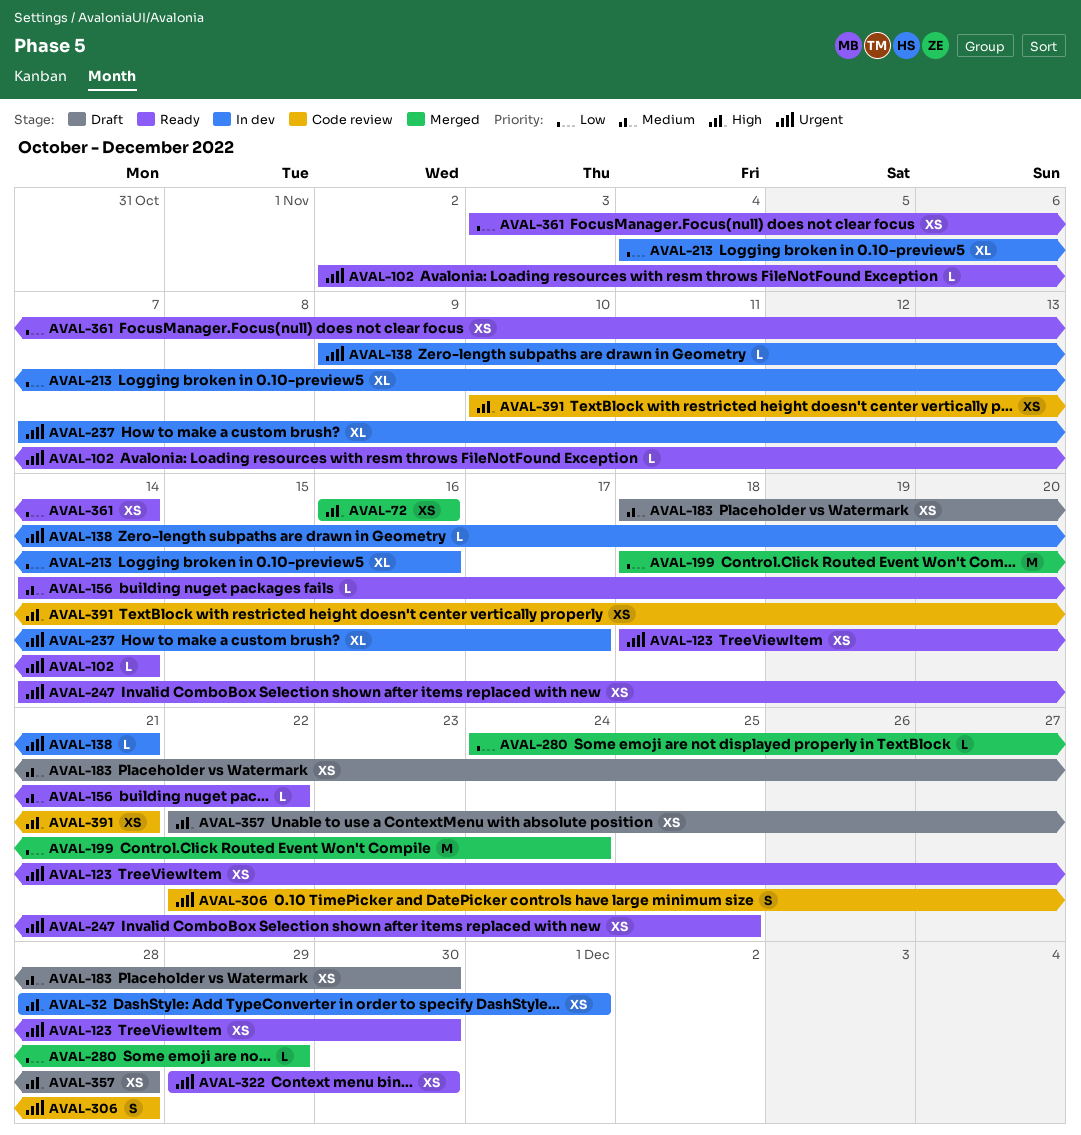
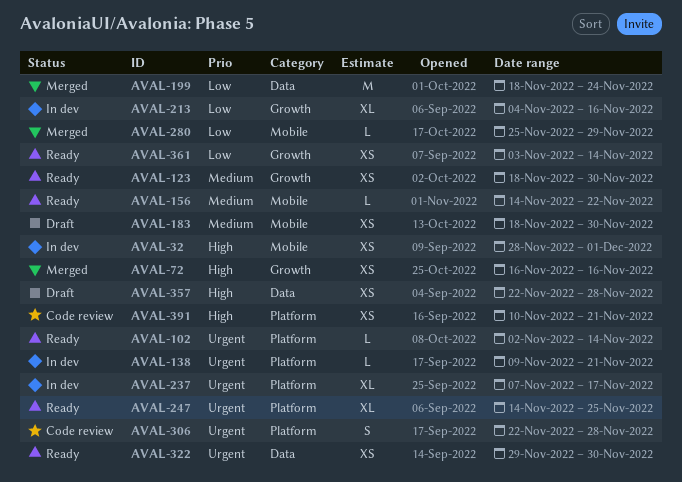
AVAL-123, priority: Urgent -> Medium
AVAL-247, estimate: XS -> XL
AVAL-280, start: Nov 24 -> Nov 25

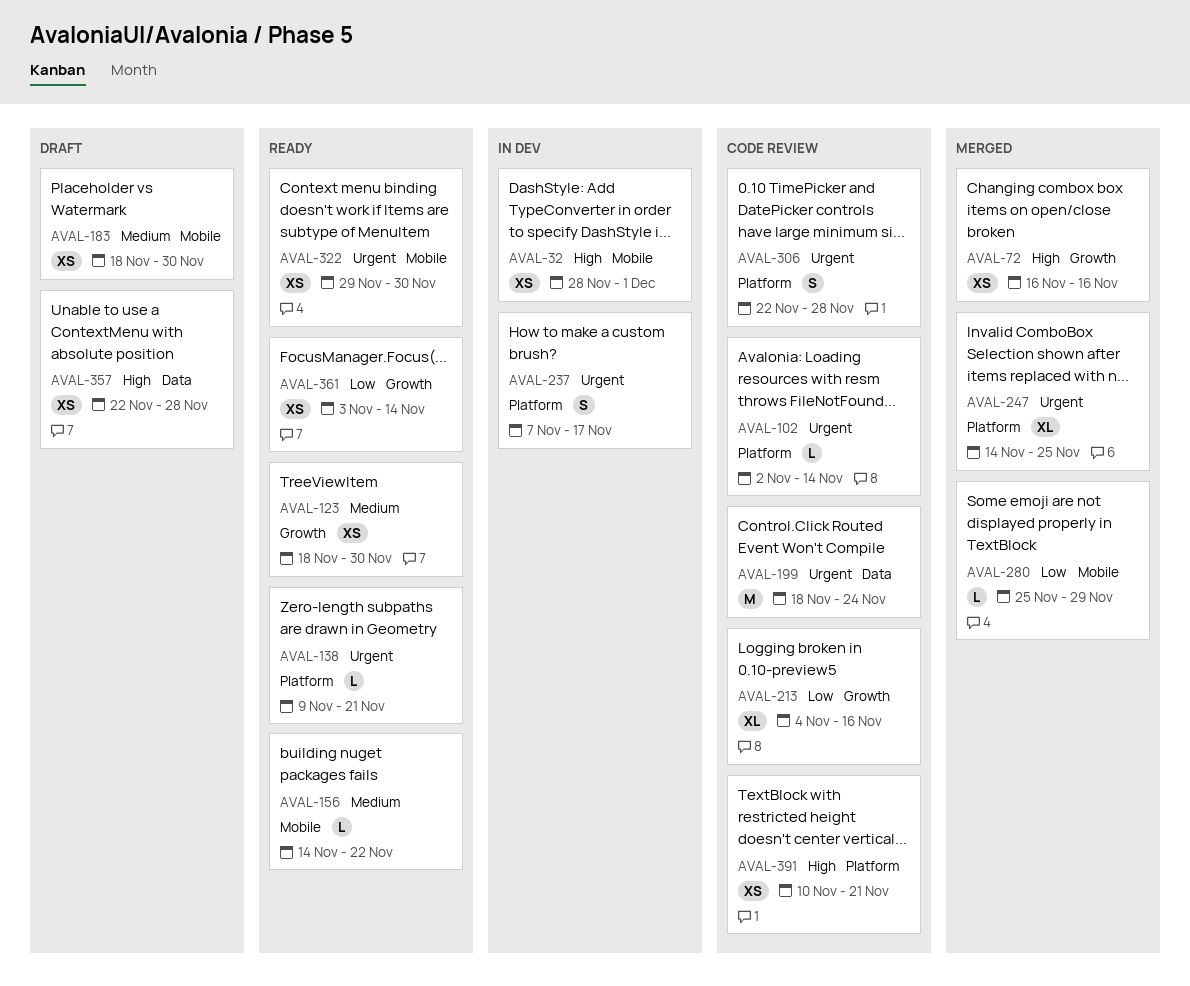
AVAL-102, status: Ready -> Code review
AVAL-138, status: In dev -> Ready
AVAL-199, status: Merged -> Code review
AVAL-199, priority: Low -> Urgent
AVAL-213, status: In dev -> Code review
AVAL-237, estimate: XL -> S
AVAL-247, status: Ready -> Merged
AVAL-322, label: Data -> Mobile

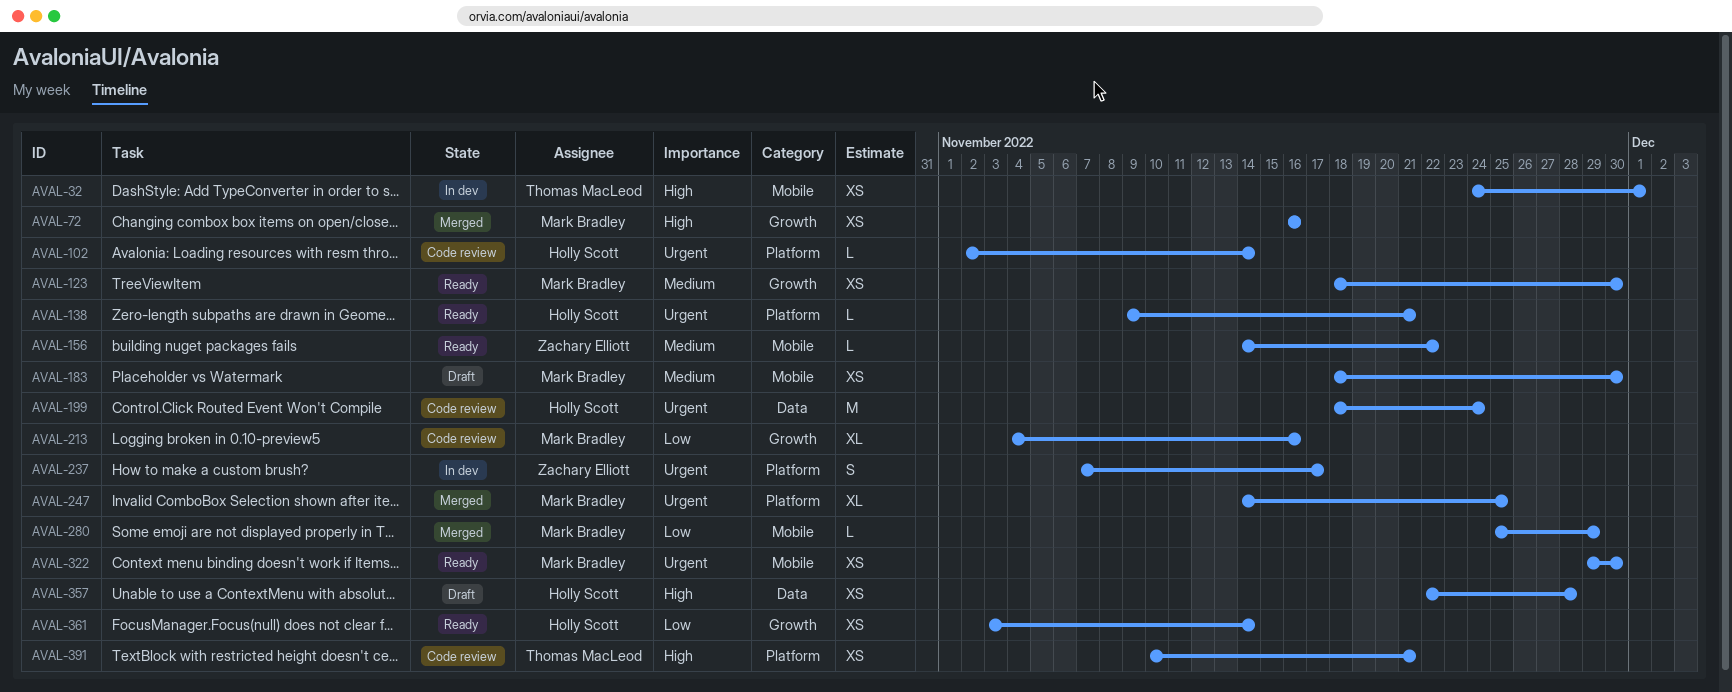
AVAL-32, start: Nov 28 -> Nov 24
AVAL-306: present -> none

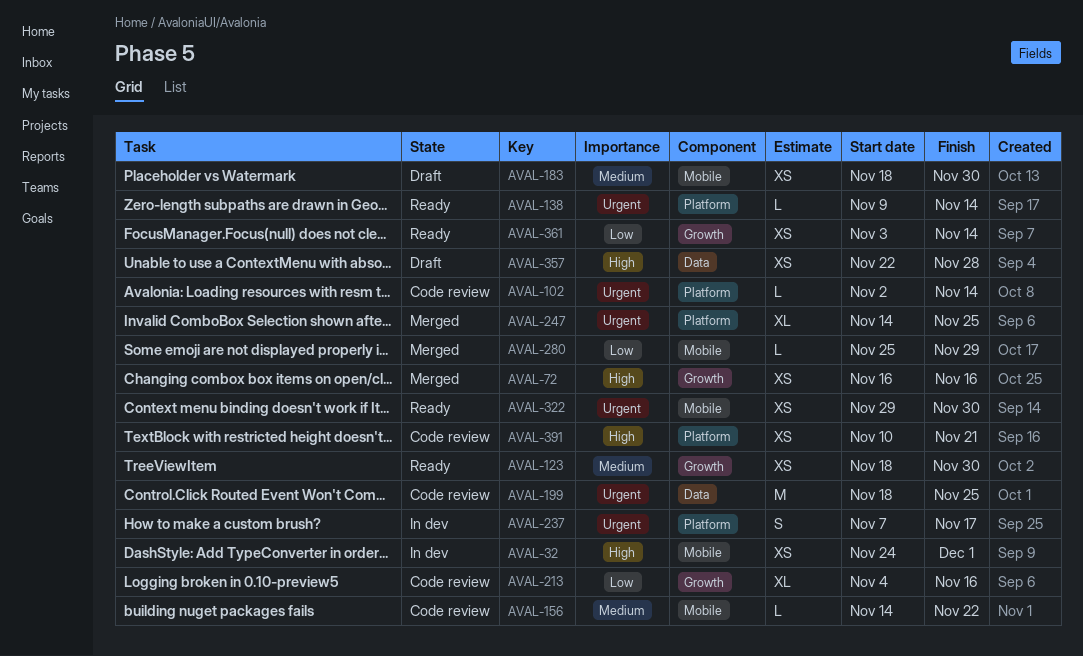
AVAL-138, due: Nov 21 -> Nov 14
AVAL-156, status: Ready -> Code review
AVAL-199, due: Nov 24 -> Nov 25

